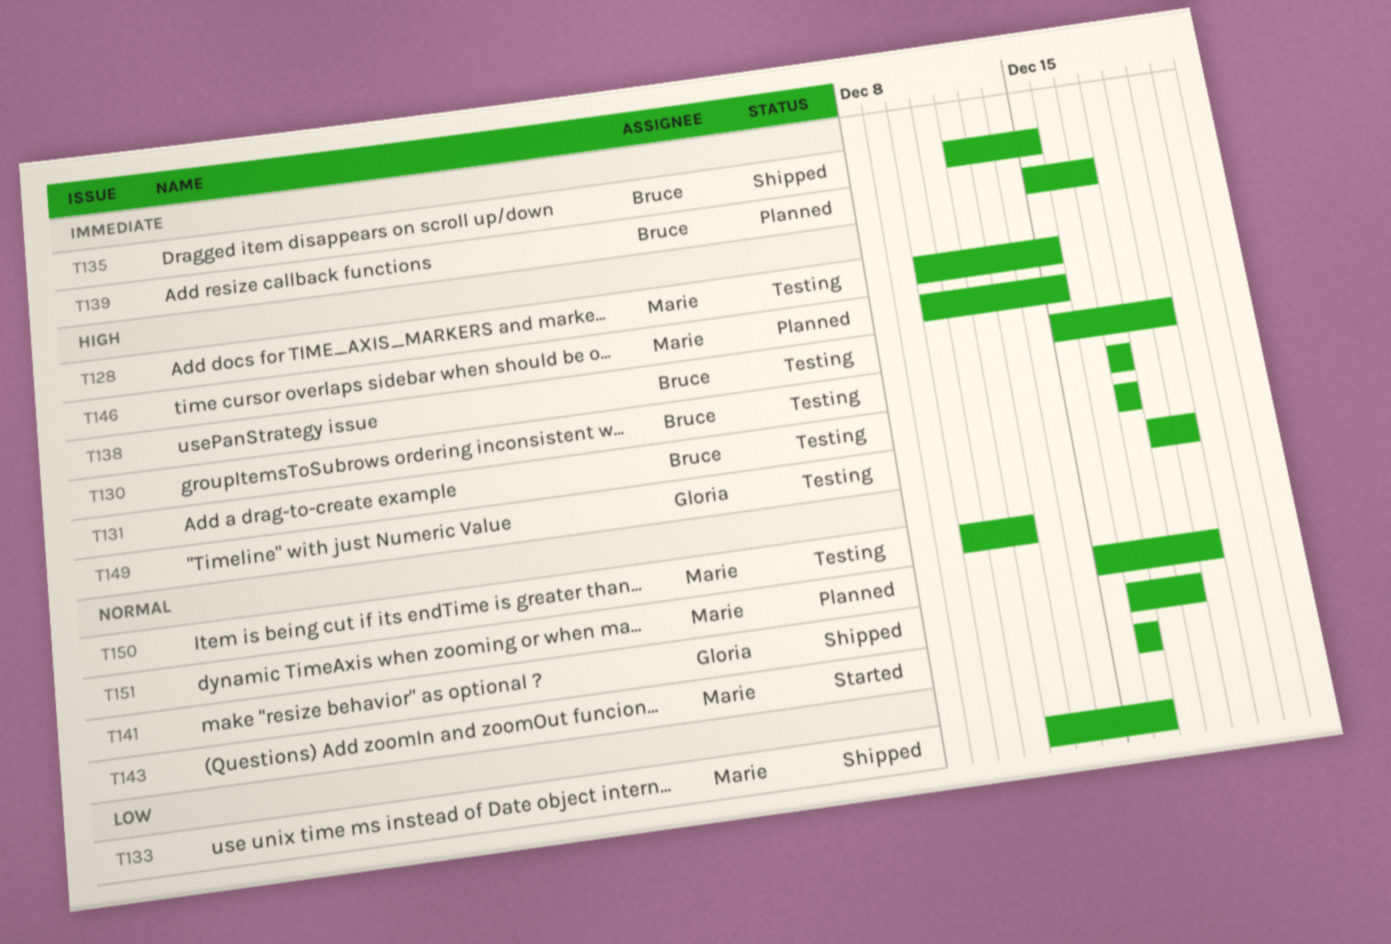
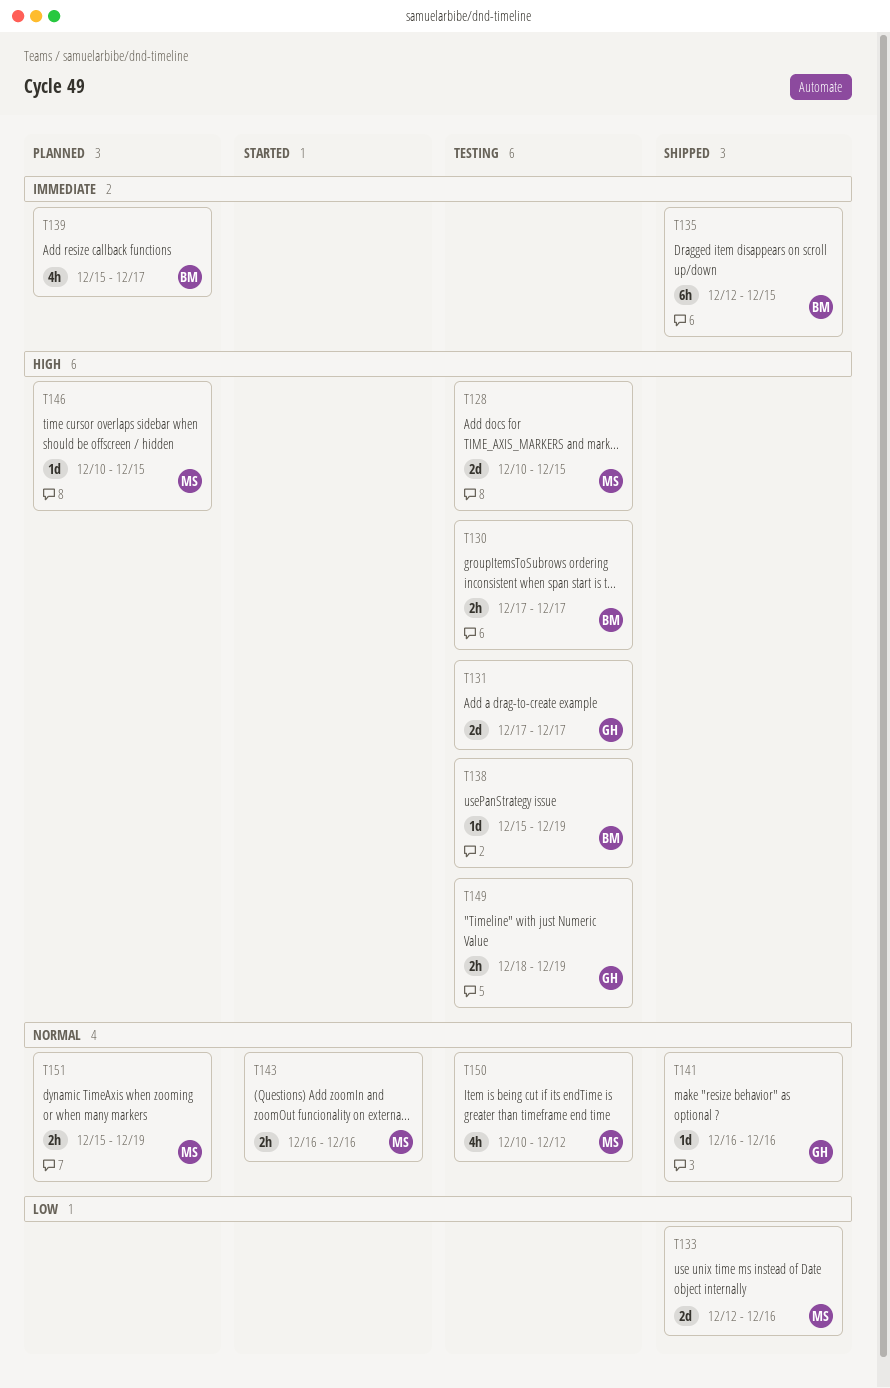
T131, owner: Bruce -> Gloria
T141, due: Dec 18 -> Dec 16

